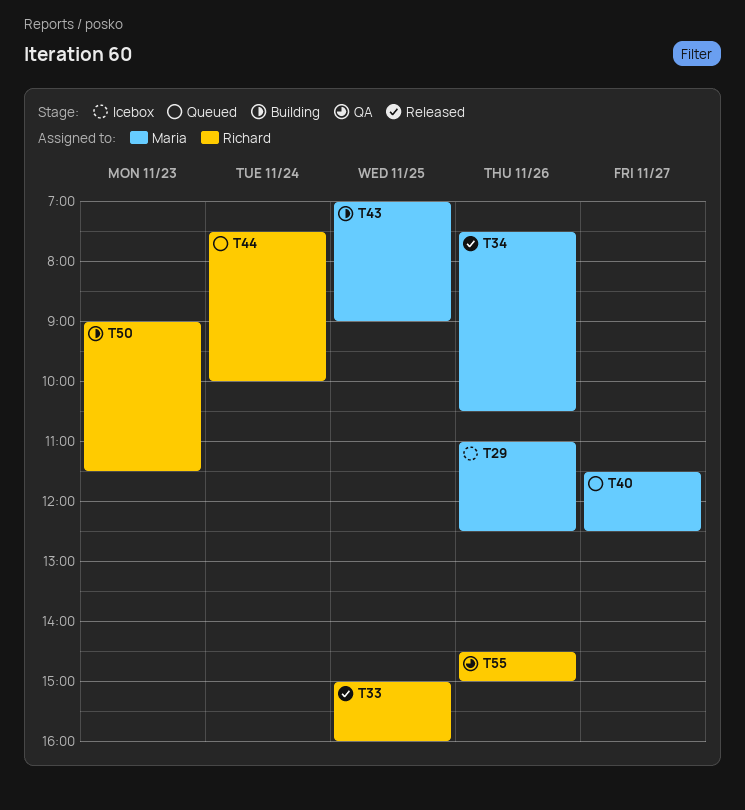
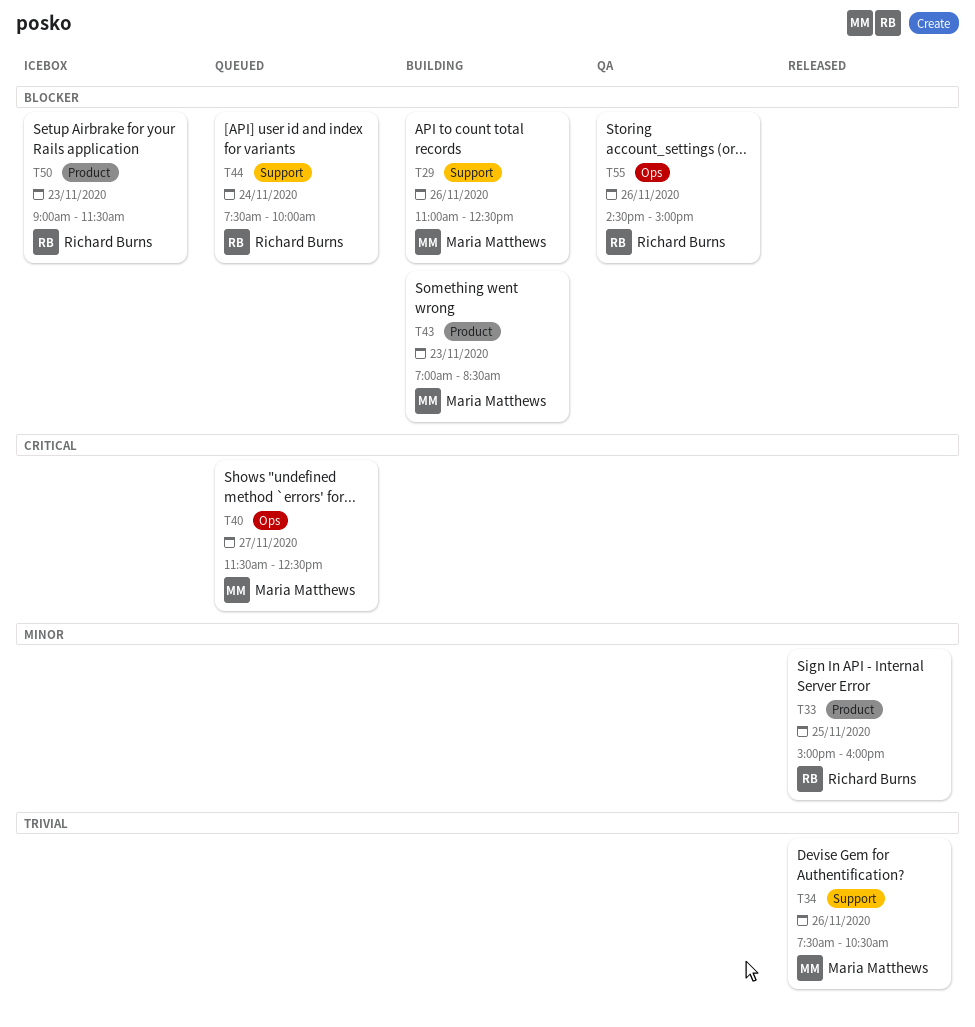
T29, status: Icebox -> Building
T43, day: Nov 25 -> Nov 23
T43, ends: 09:00 -> 08:30
T50, status: Building -> Icebox

